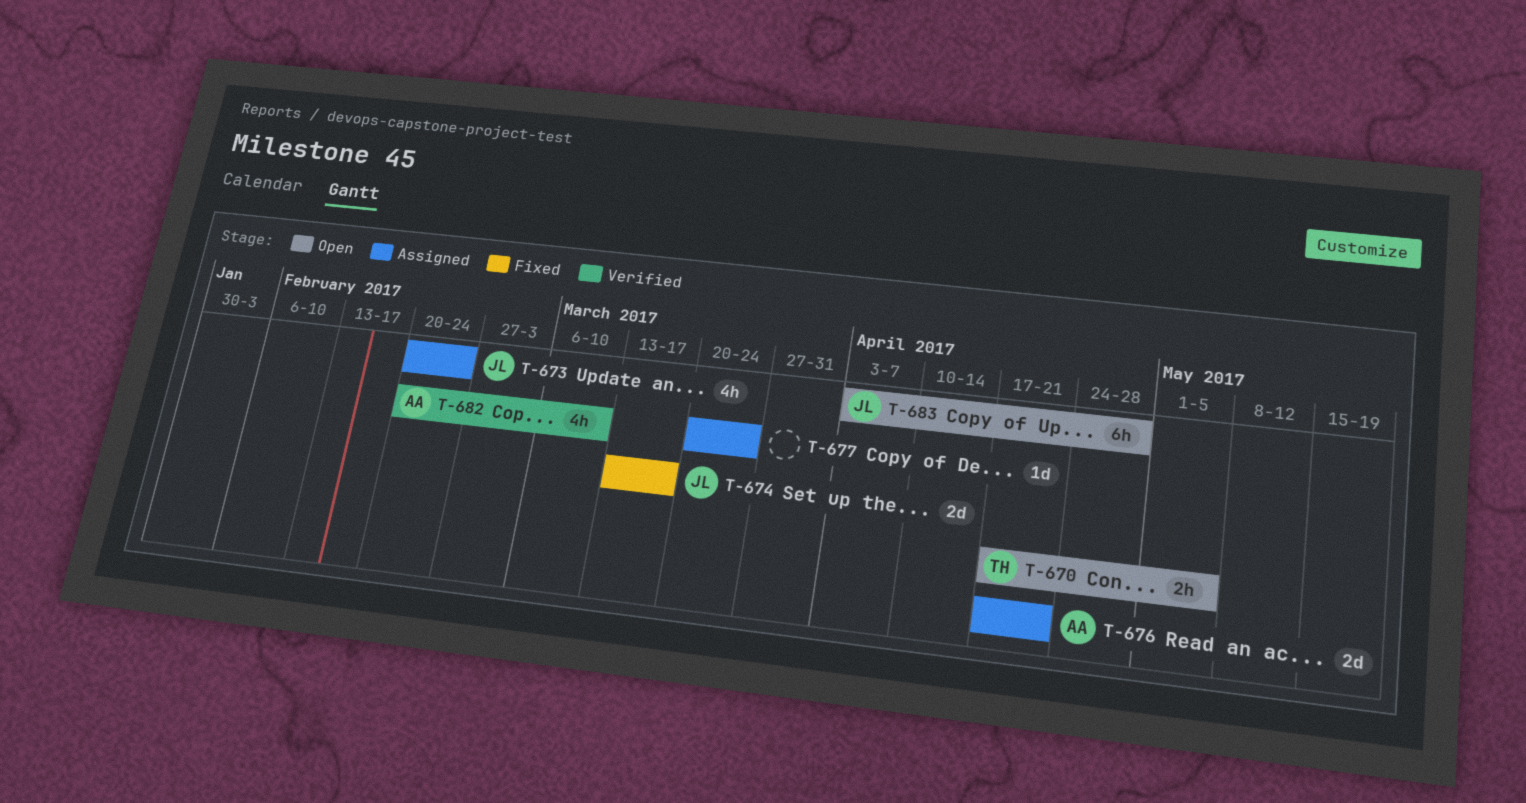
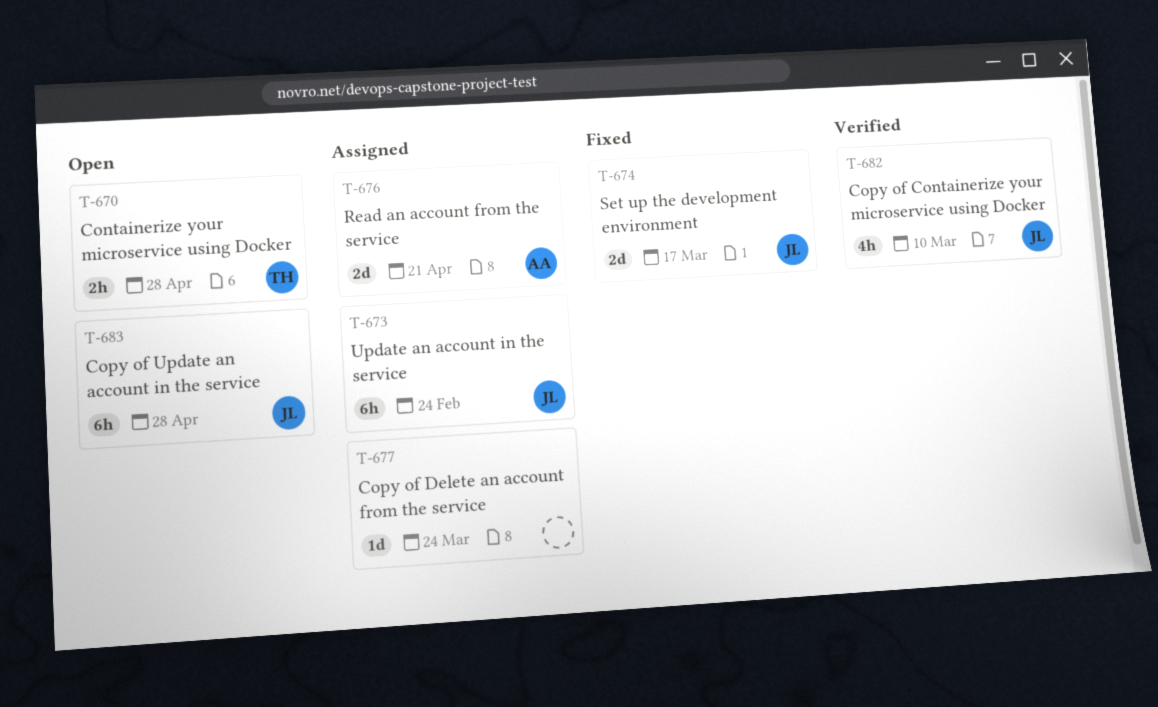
T-670, due: May 5 -> Apr 28
T-673, estimate: 4h -> 6h
T-682, owner: AA -> JL

